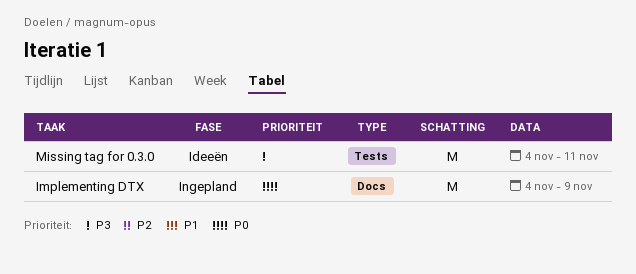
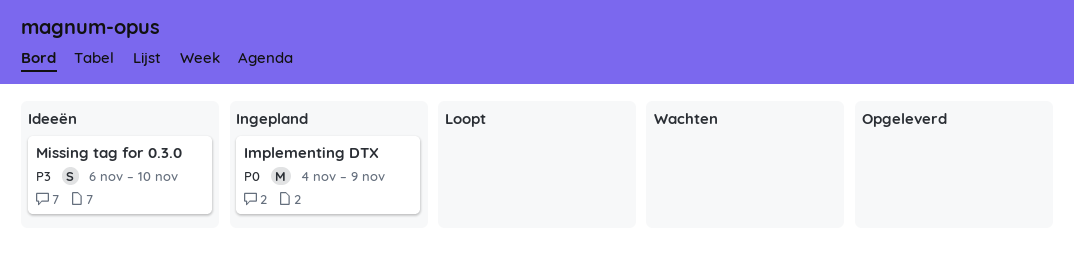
Missing tag for 0.3.0, estimate: M -> S
Missing tag for 0.3.0, start: Nov 4 -> Nov 6
Missing tag for 0.3.0, due: Nov 11 -> Nov 10

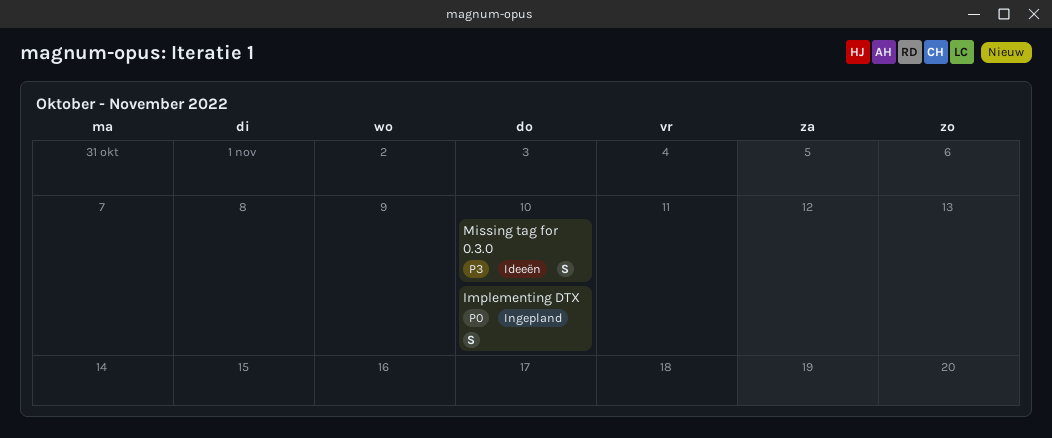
Implementing DTX, estimate: M -> S
Implementing DTX, due: Nov 9 -> Nov 10

